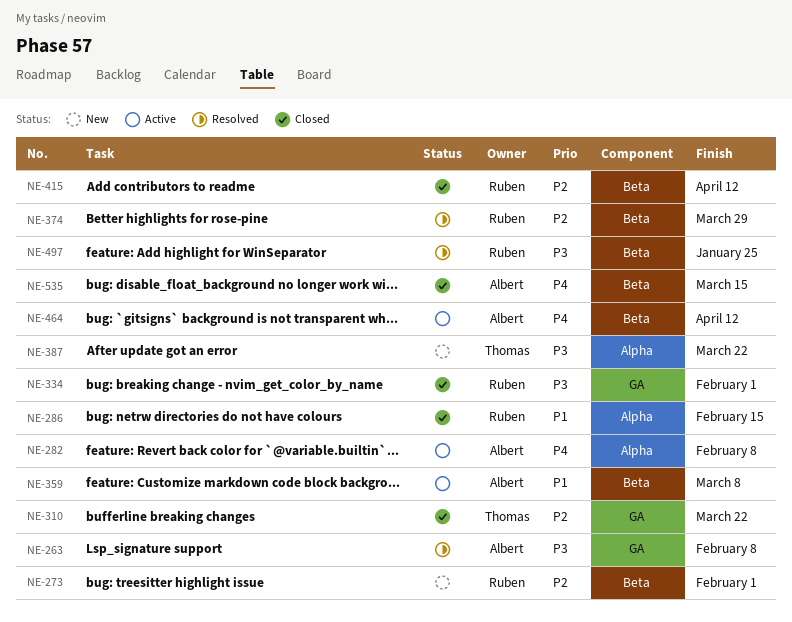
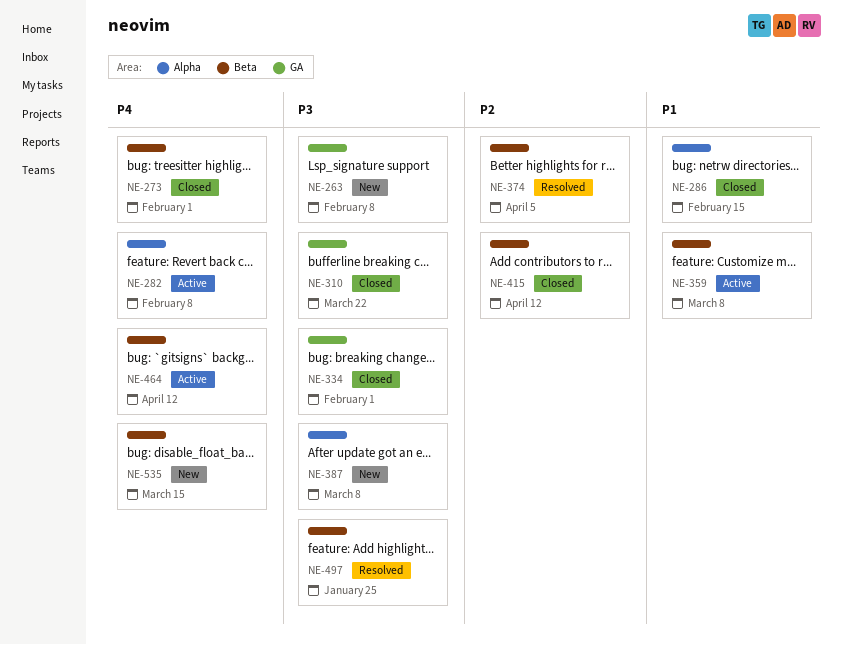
NE-263, status: Resolved -> New
NE-273, status: New -> Closed
NE-273, priority: P2 -> P4
NE-310, priority: P2 -> P3
NE-374, due: Mar 29 -> Apr 5
NE-387, due: Mar 22 -> Mar 8
NE-535, status: Closed -> New

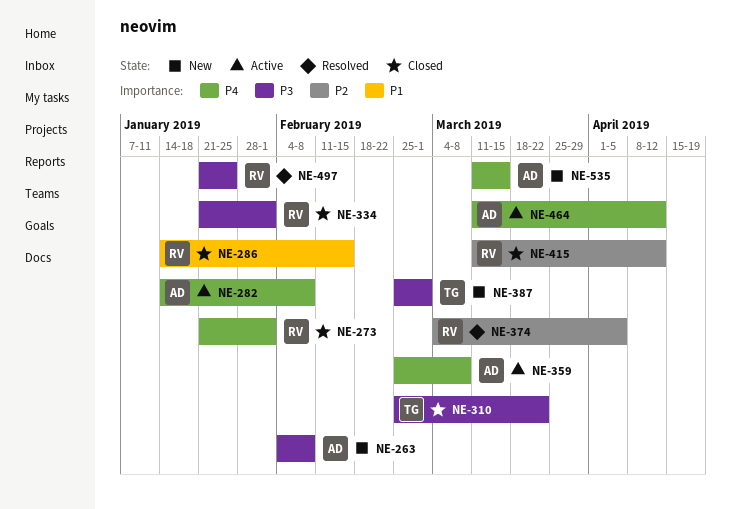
NE-359, priority: P1 -> P4
NE-387, due: Mar 8 -> Mar 1

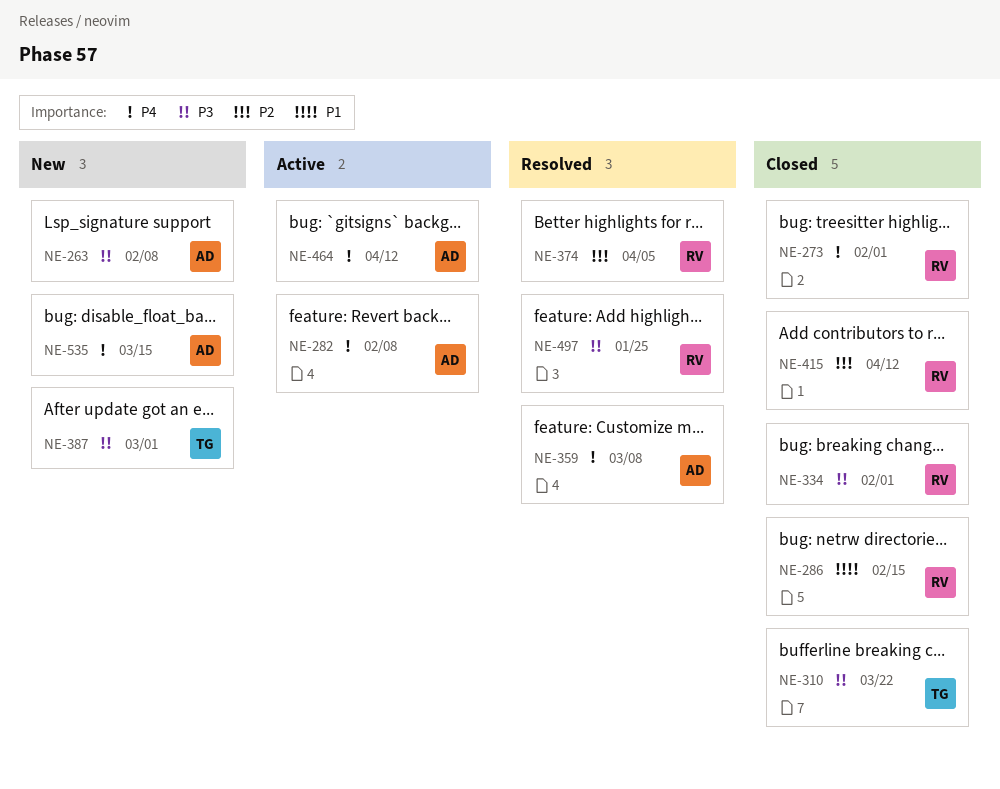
NE-359, status: Active -> Resolved

